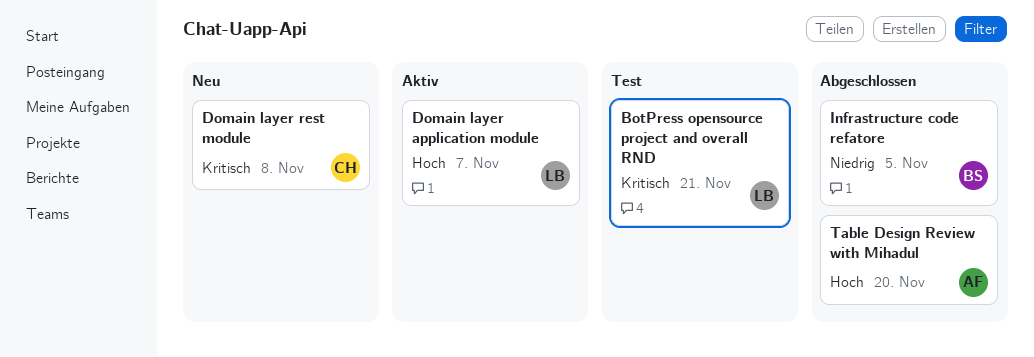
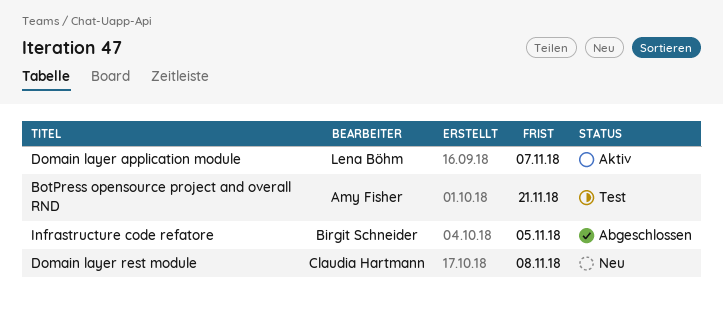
BotPress opensource project and overall RND, owner: Lena Böhm -> Amy Fisher
Table Design Review with Mihadul: present -> none

